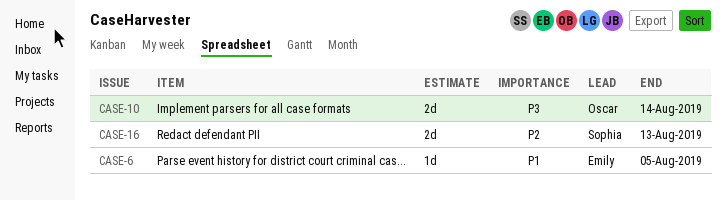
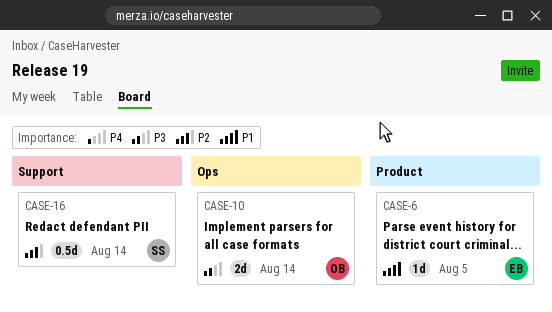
CASE-16, estimate: 2d -> 0.5d
CASE-16, due: Aug 13 -> Aug 14

